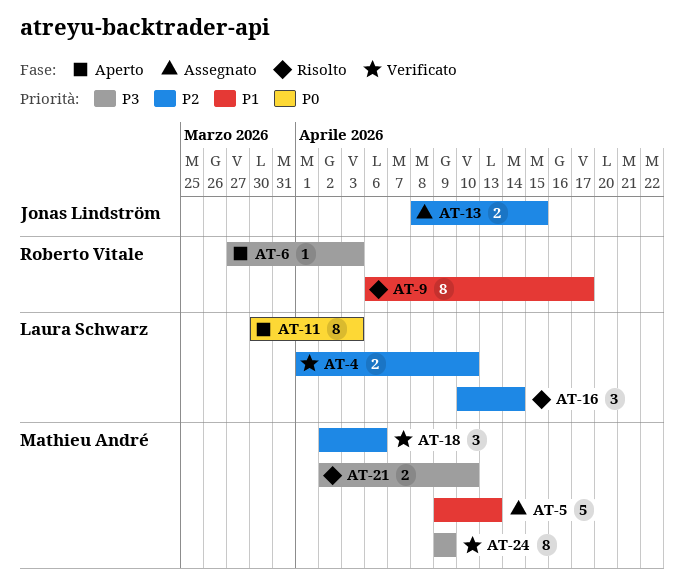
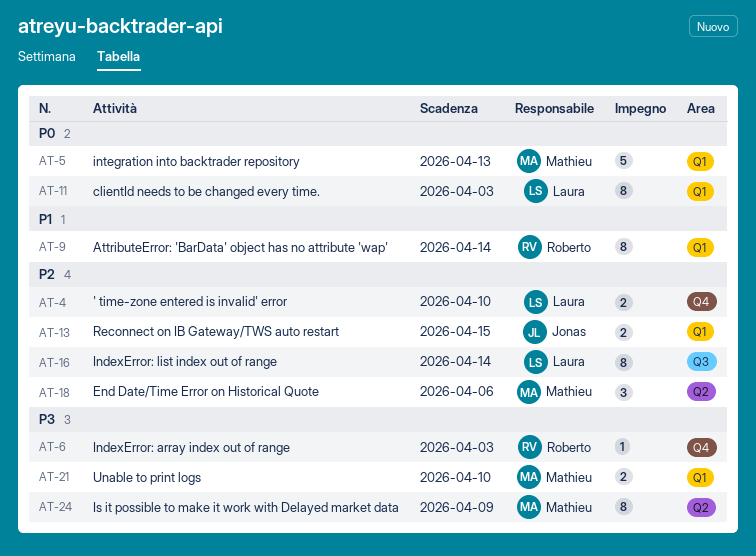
AT-5, priority: P1 -> P0
AT-9, due: Apr 17 -> Apr 14
AT-16, estimate: 3 -> 8

